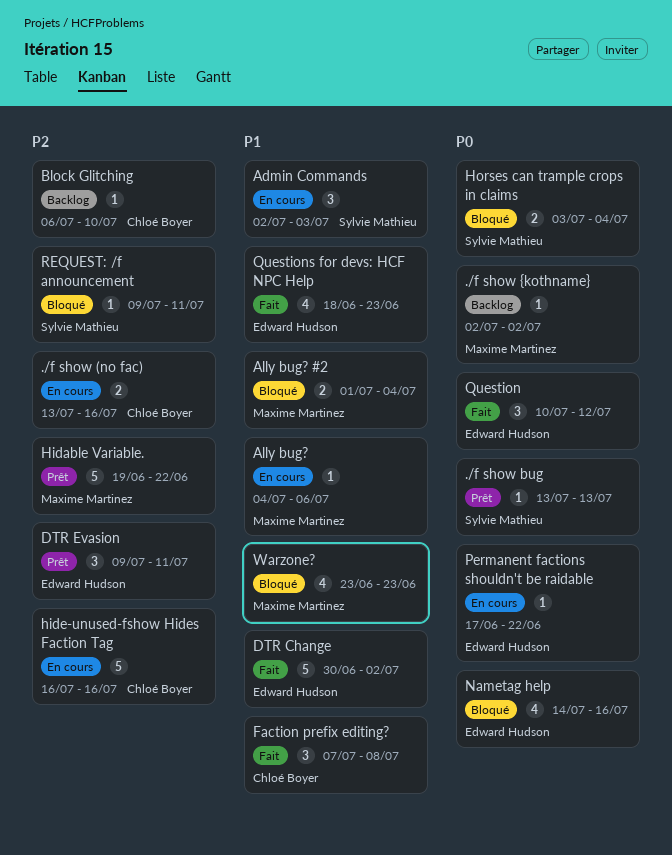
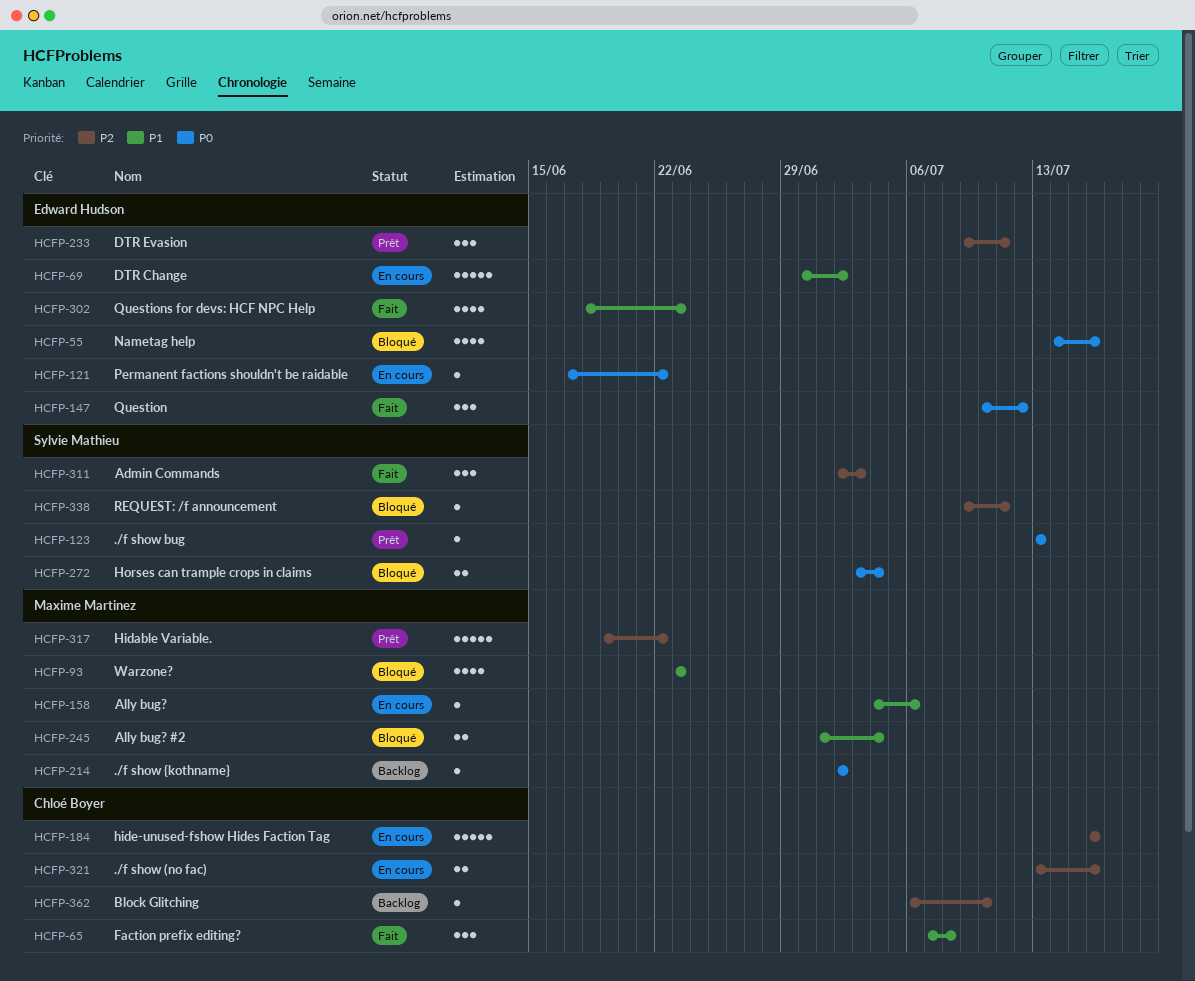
Admin Commands, status: En cours -> Fait
Admin Commands, priority: P1 -> P2
DTR Change, status: Fait -> En cours

